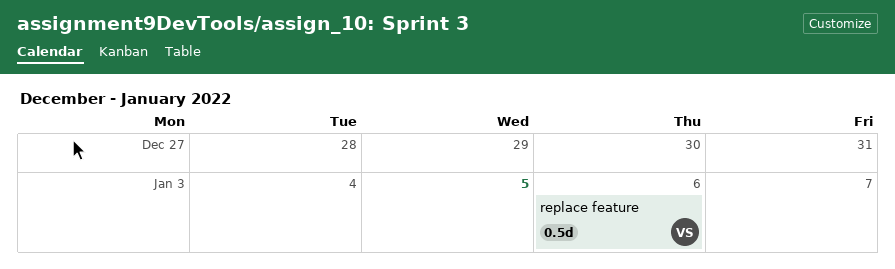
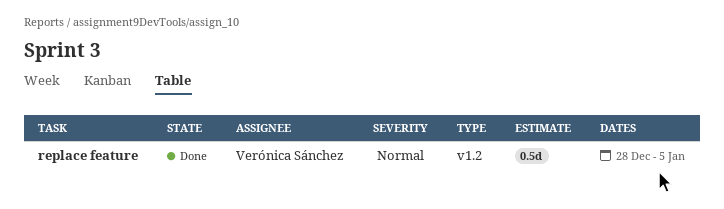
replace feature, due: Jan 6 -> Jan 5

